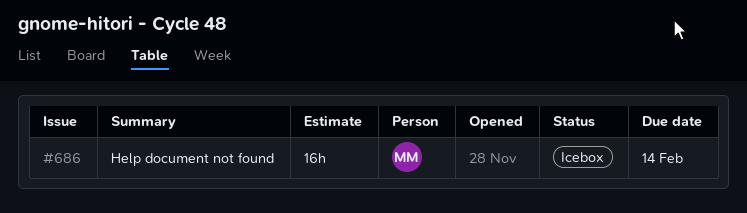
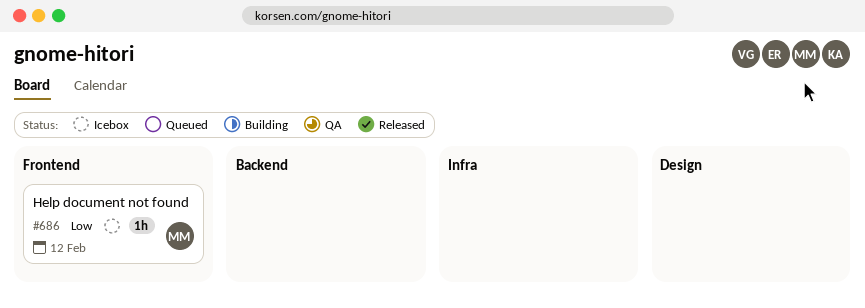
#686, estimate: 16h -> 1h
#686, due: Feb 14 -> Feb 12

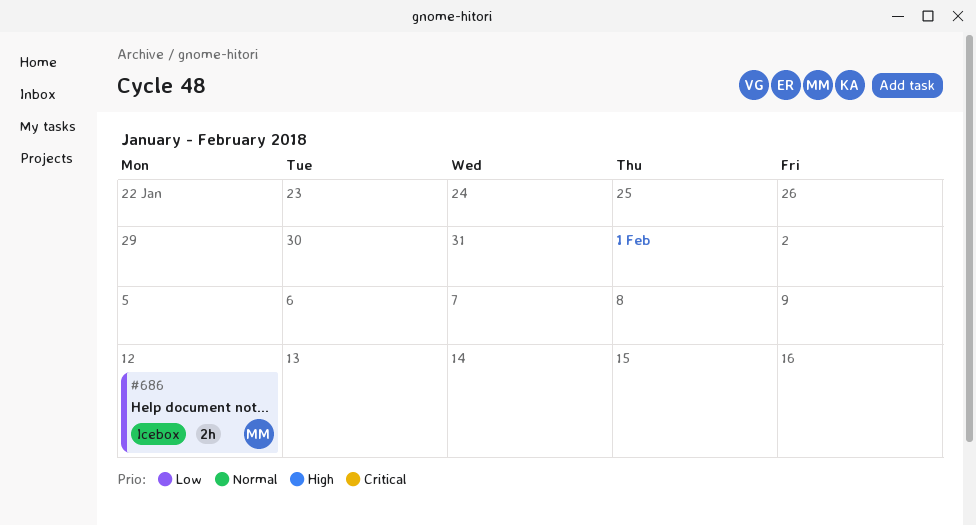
#686, estimate: 1h -> 2h

